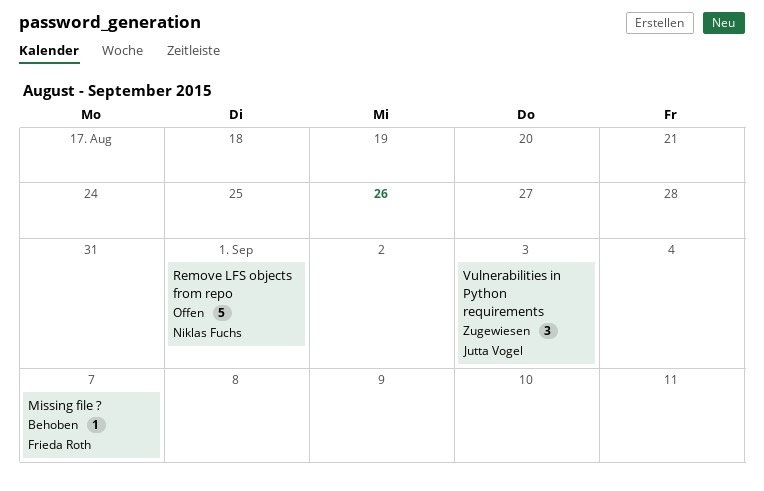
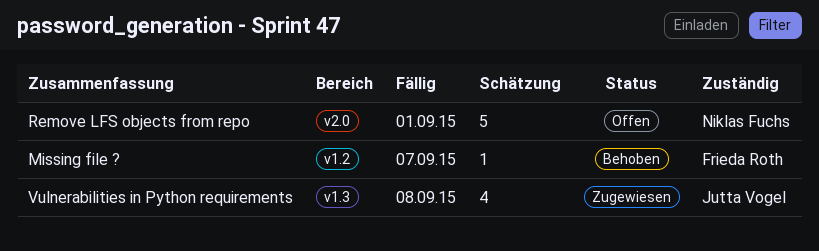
Vulnerabilities in Python requirements, estimate: 3 -> 4
Vulnerabilities in Python requirements, due: Sep 3 -> Sep 8

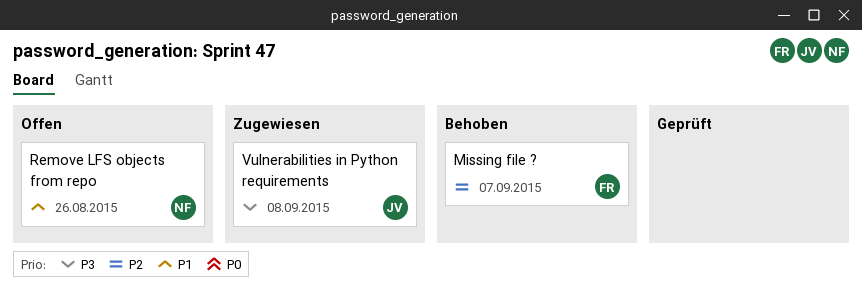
Remove LFS objects from repo, due: Sep 1 -> Aug 26

